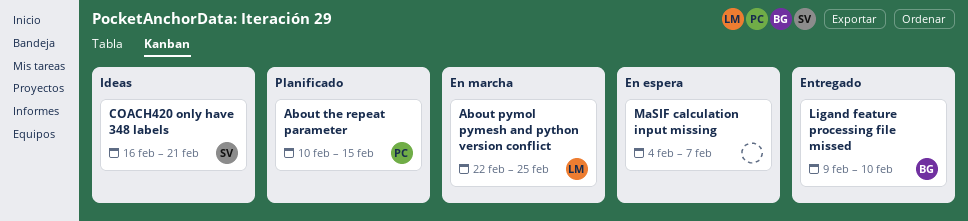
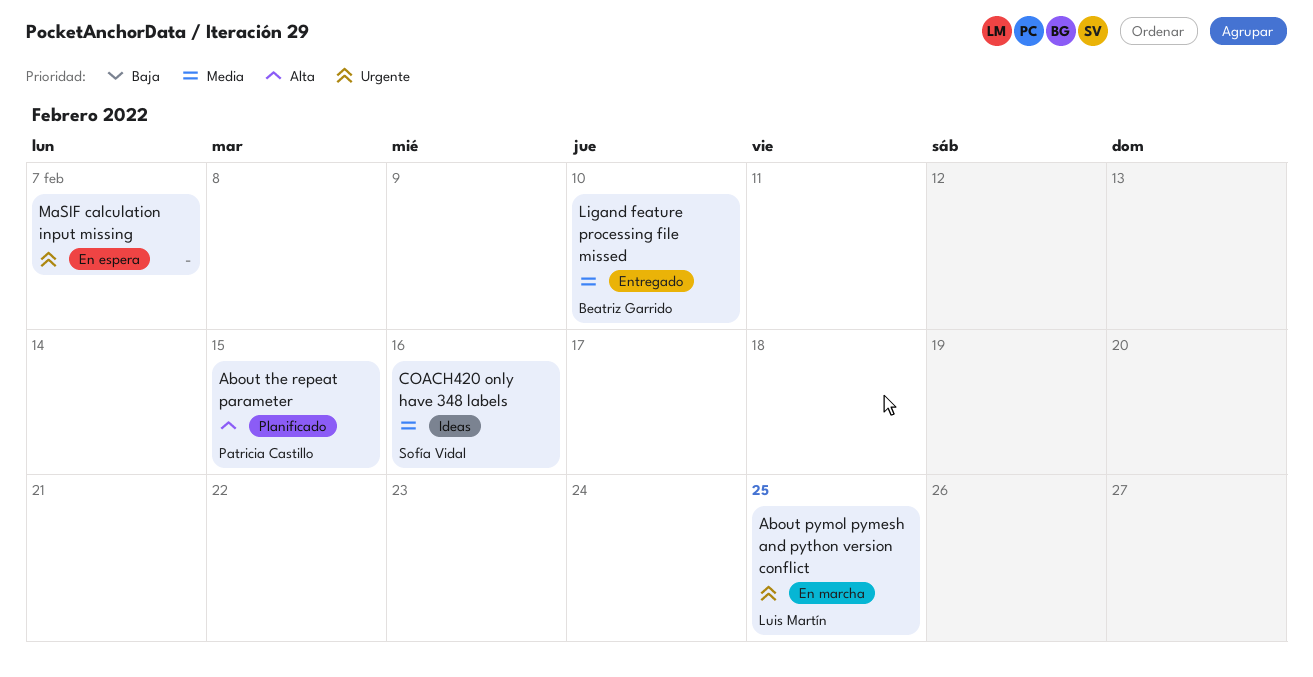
COACH420 only have 348 labels, due: Feb 21 -> Feb 16

